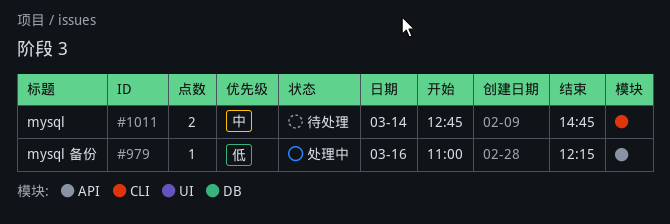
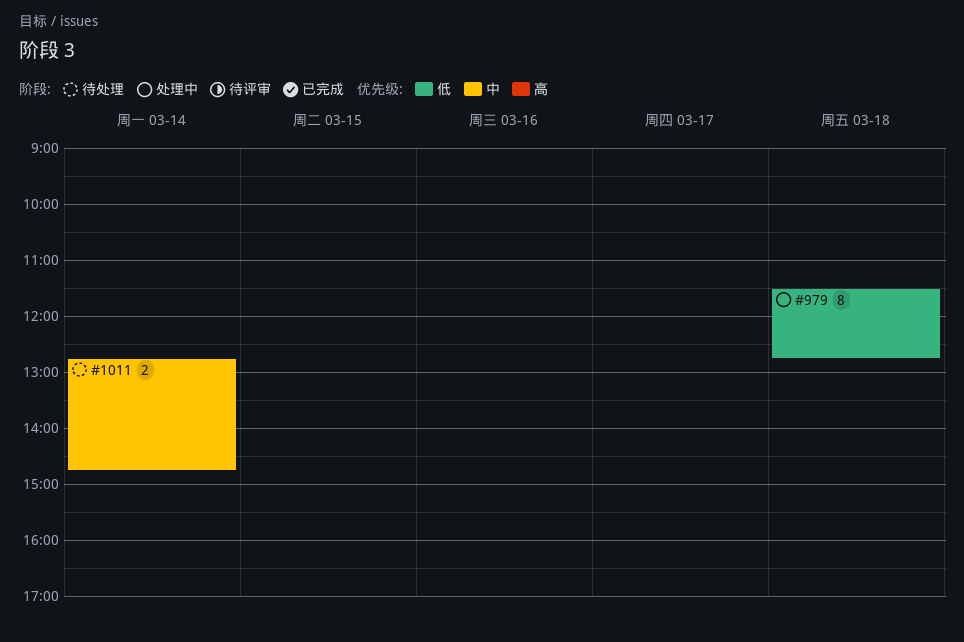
#979, estimate: 1 -> 8
#979, day: Mar 16 -> Mar 18
#979, begins: 11:00 -> 11:30
#979, ends: 12:15 -> 12:45

